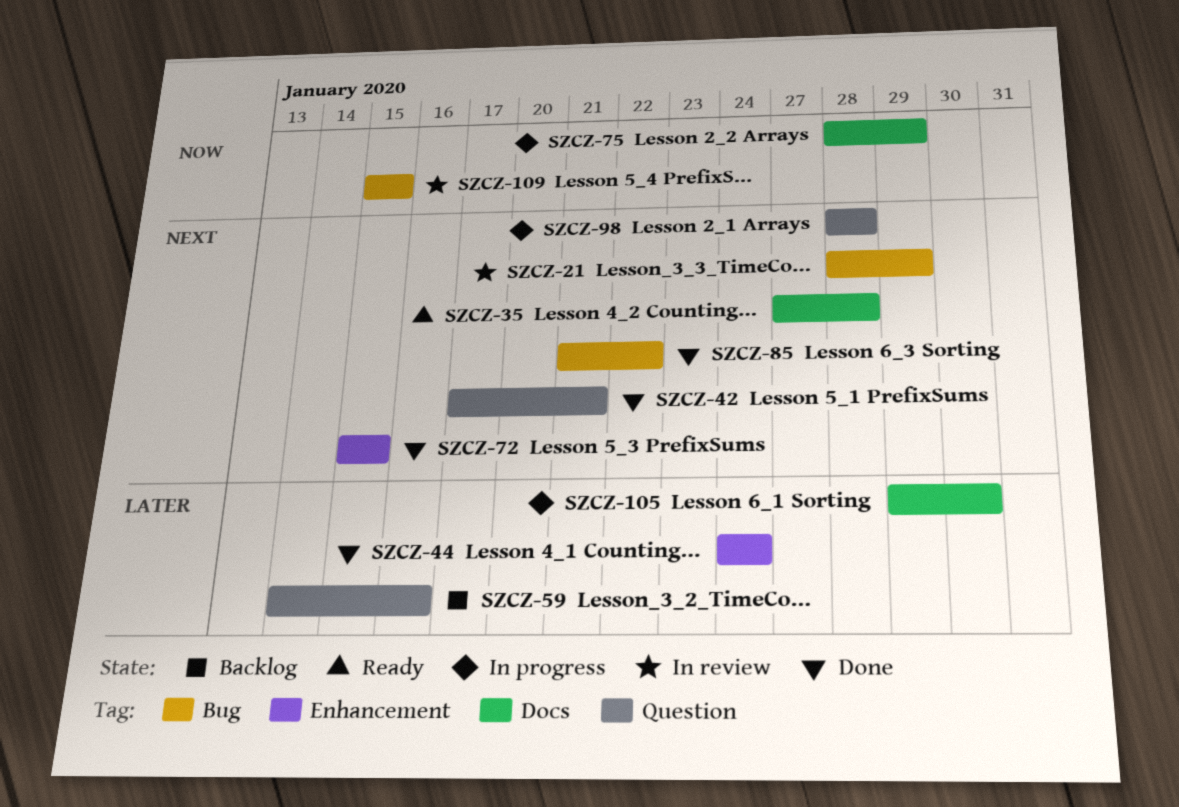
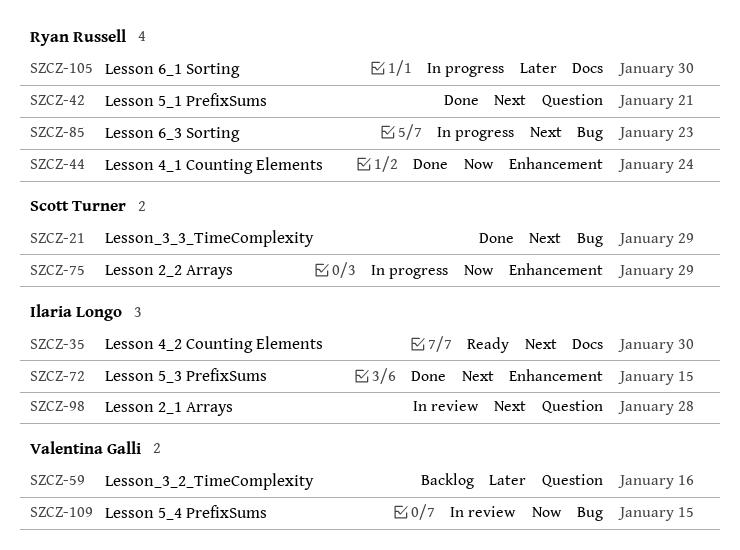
SZCZ-21, status: In review -> Done
SZCZ-35, due: Jan 28 -> Jan 30
SZCZ-44, priority: Later -> Now
SZCZ-75, label: Docs -> Enhancement
SZCZ-85, status: Done -> In progress
SZCZ-85, due: Jan 22 -> Jan 23
SZCZ-98, status: In progress -> In review

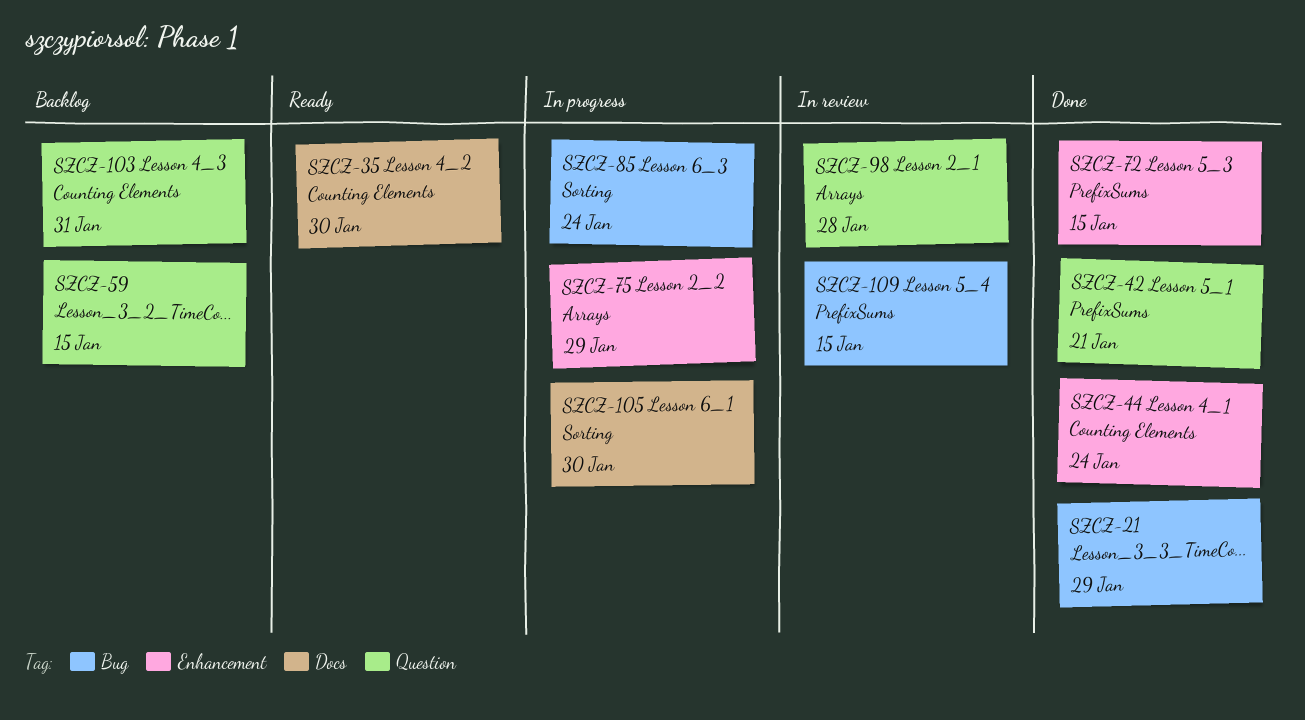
SZCZ-59, due: Jan 16 -> Jan 15
SZCZ-85, due: Jan 23 -> Jan 24
SZCZ-103: none -> present

